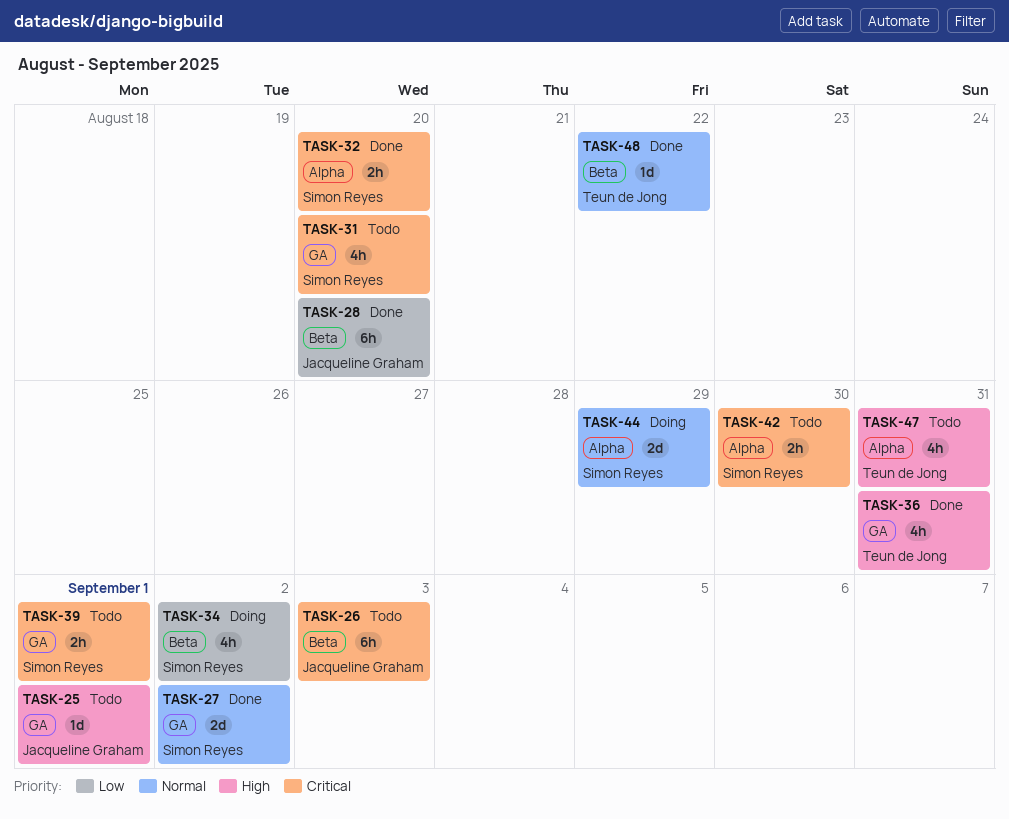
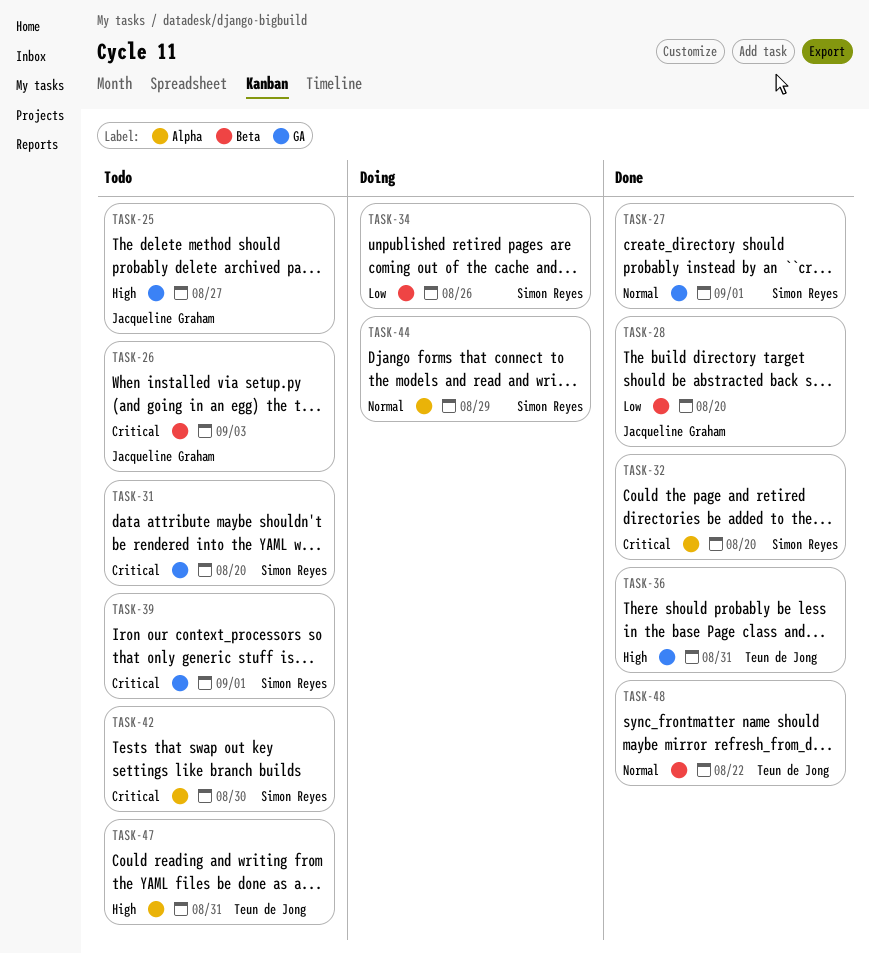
TASK-25, due: Sep 1 -> Aug 27
TASK-27, due: Sep 2 -> Sep 1
TASK-34, due: Sep 2 -> Aug 26

